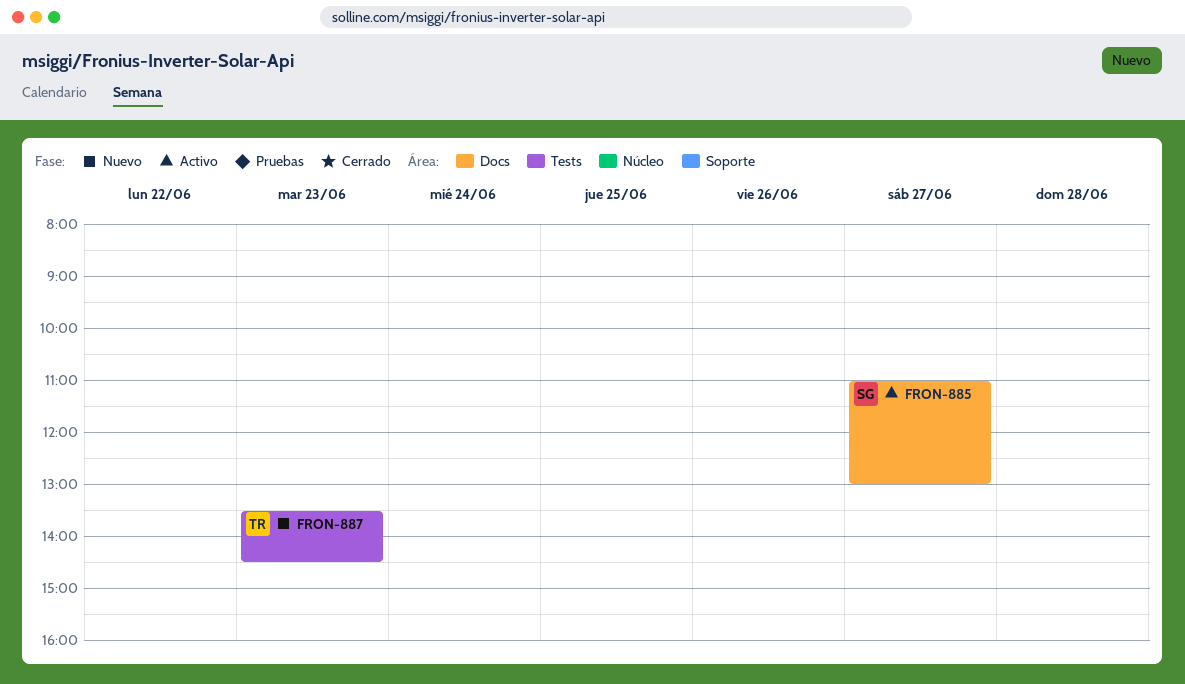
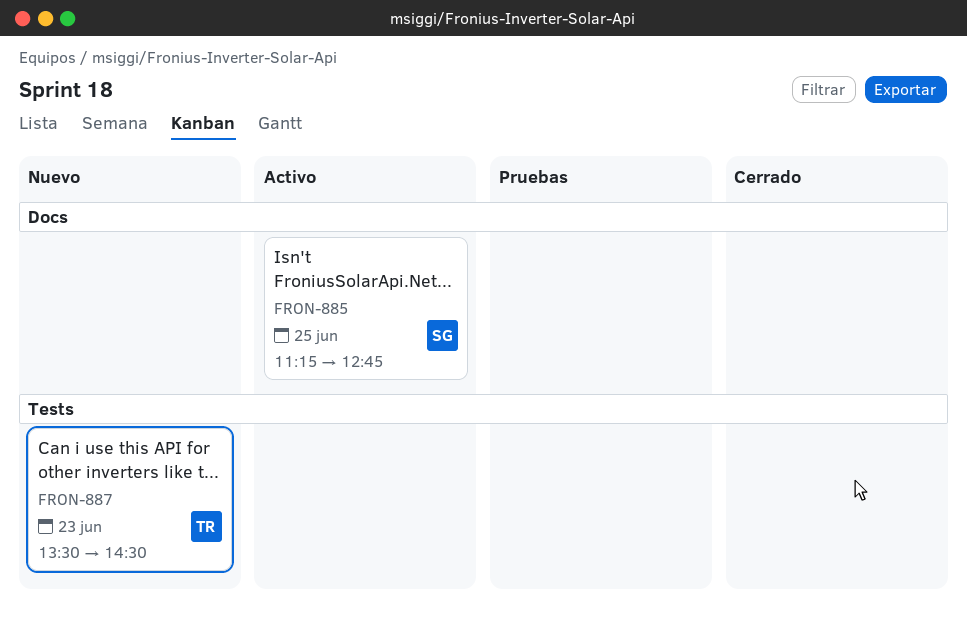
FRON-885, day: Jun 27 -> Jun 25
FRON-885, begins: 11:00 -> 11:15
FRON-885, ends: 13:00 -> 12:45

